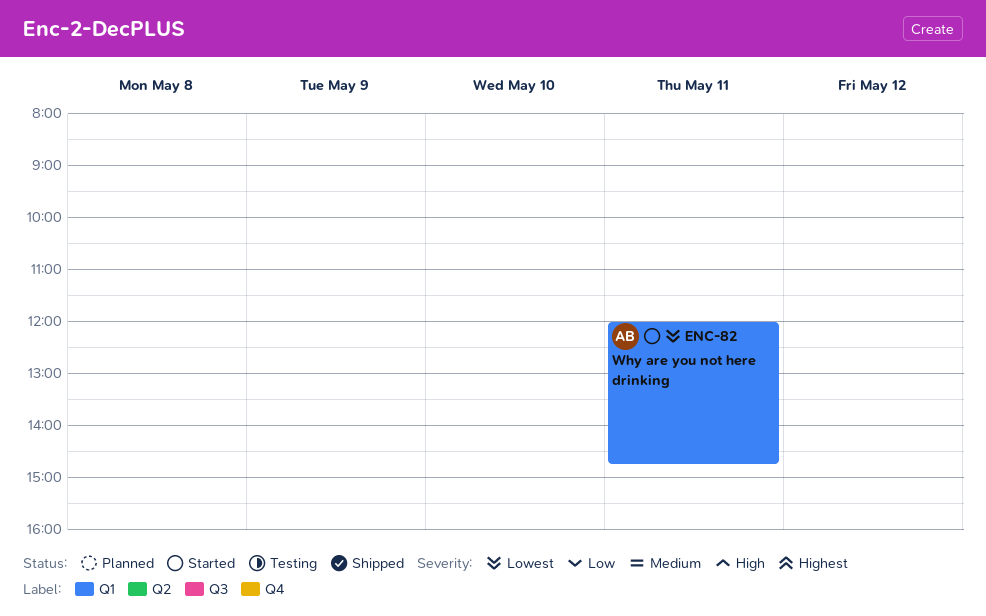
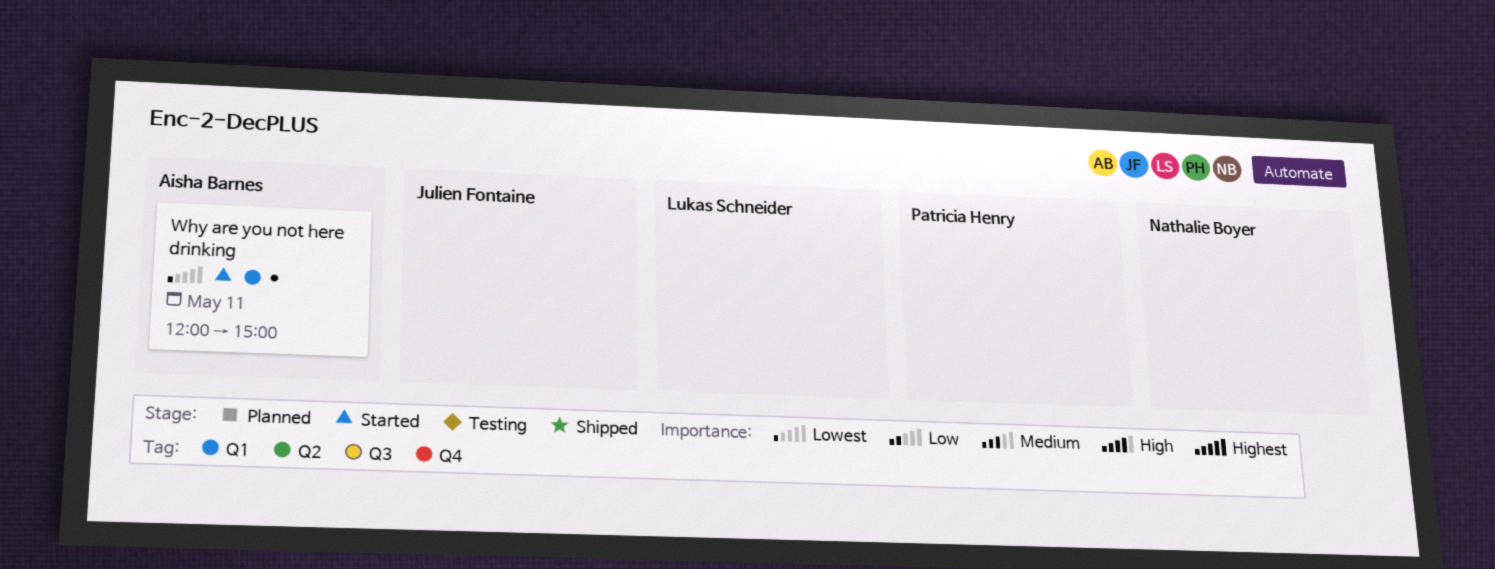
Why are you not here drinking, ends: 14:45 -> 15:00

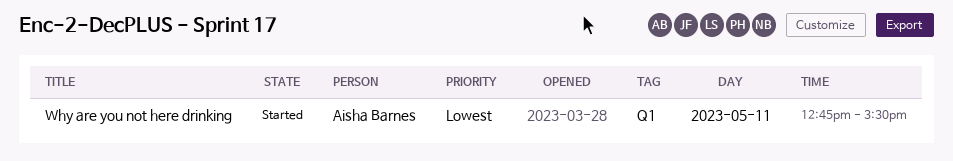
Why are you not here drinking, begins: 12:00 -> 12:45
Why are you not here drinking, ends: 15:00 -> 15:30

